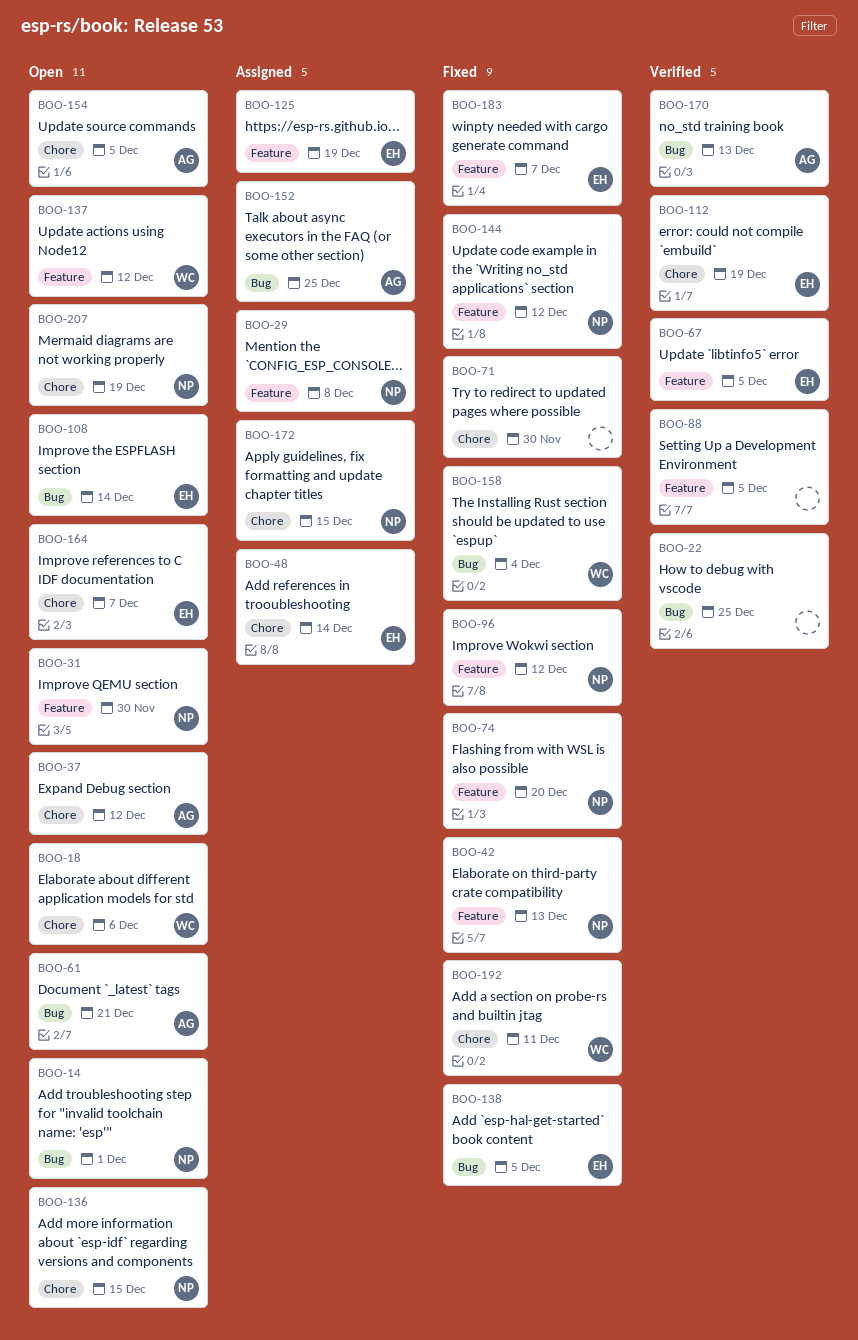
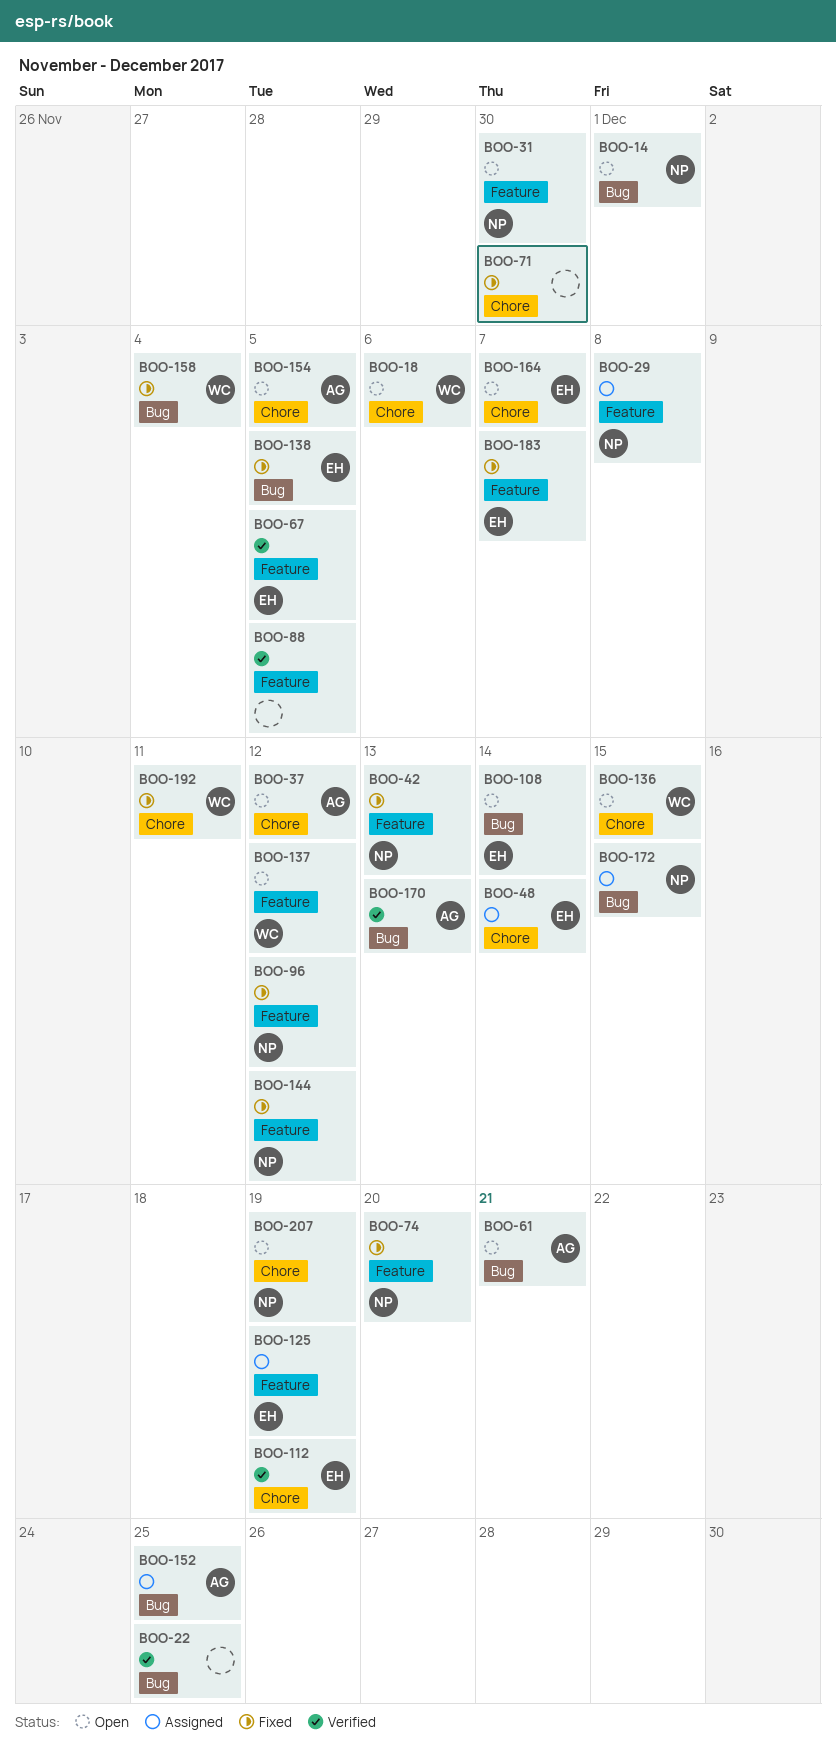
BOO-136, owner: NP -> WC
BOO-172, label: Chore -> Bug

